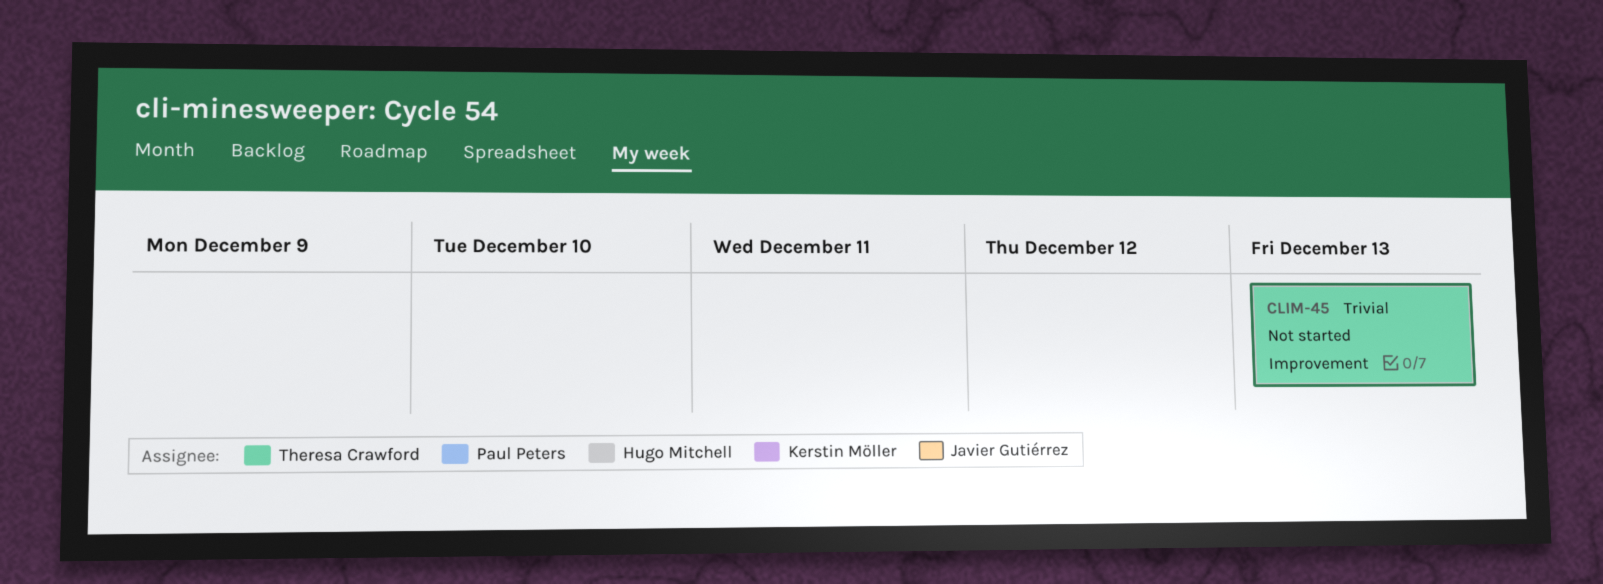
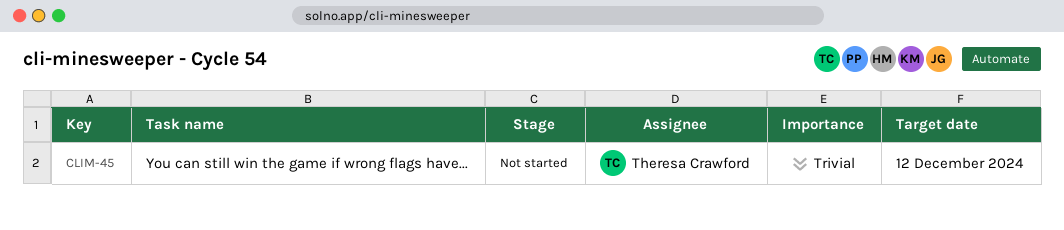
CLIM-45, due: Dec 13 -> Dec 12

